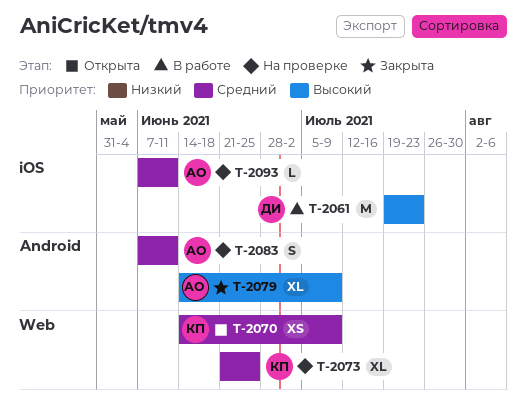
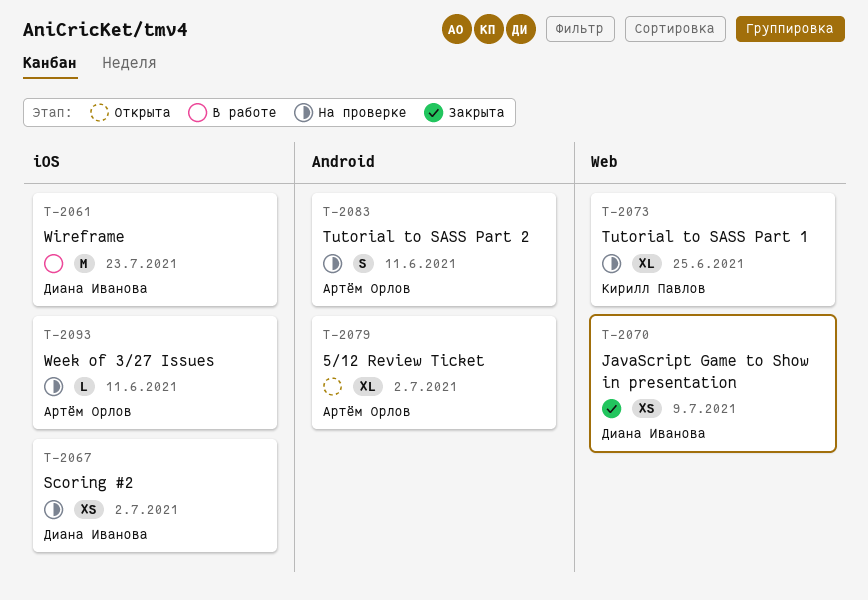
T-2067: none -> present
T-2070, status: Открыта -> Закрыта
T-2070, owner: Кирилл Павлов -> Диана Иванова
T-2079, status: Закрыта -> Открыта
T-2079, due: Jul 9 -> Jul 2

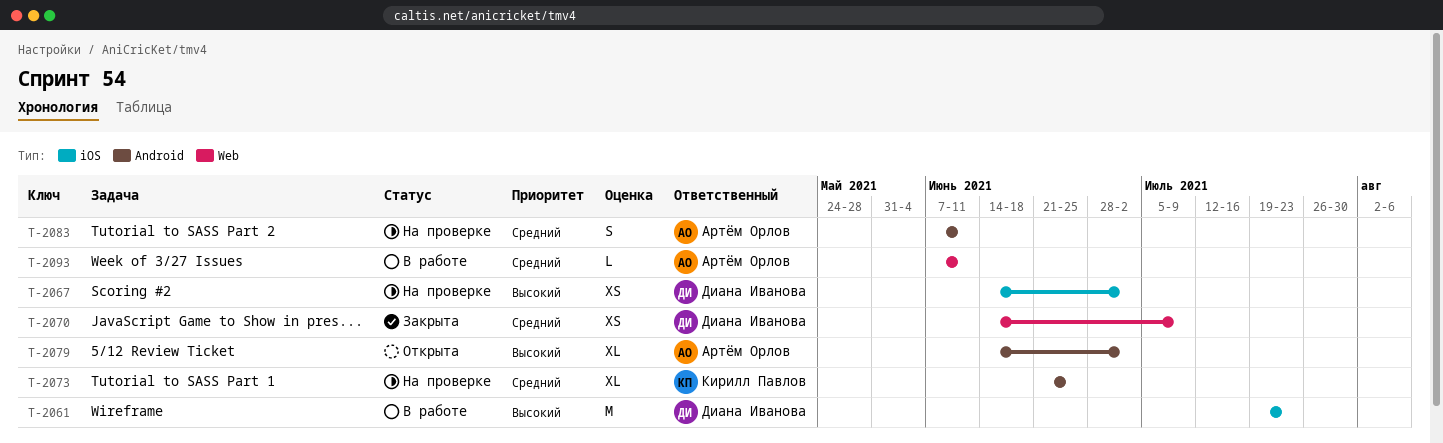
T-2073, label: Web -> Android
T-2093, status: На проверке -> В работе
T-2093, label: iOS -> Web

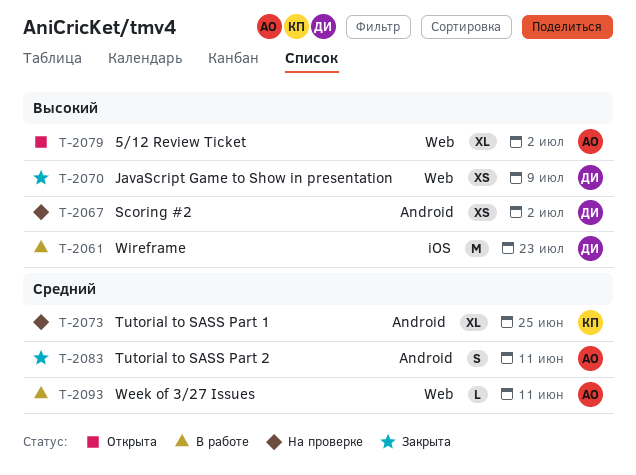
T-2067, label: iOS -> Android
T-2070, priority: Средний -> Высокий
T-2079, label: Android -> Web
T-2083, status: На проверке -> Закрыта

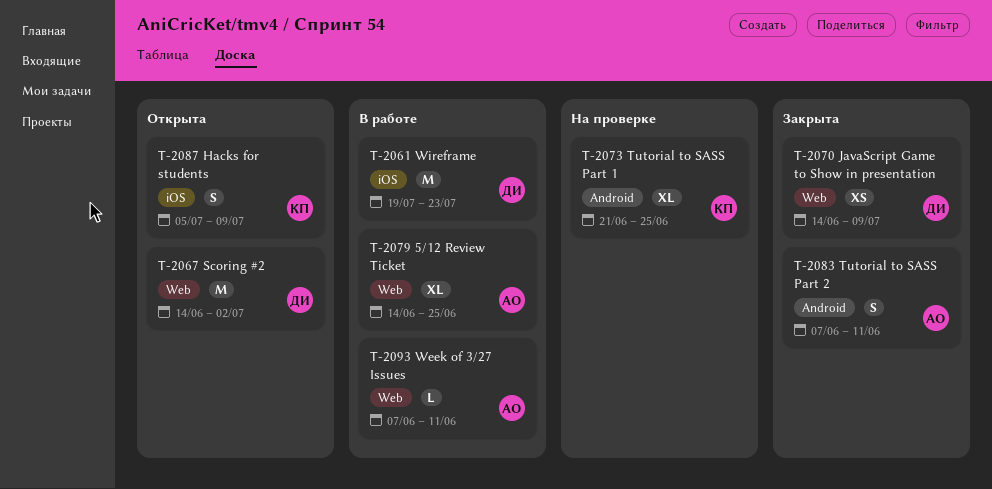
T-2067, status: На проверке -> Открыта
T-2067, label: Android -> Web
T-2067, estimate: XS -> M
T-2079, status: Открыта -> В работе
T-2079, due: Jul 2 -> Jun 25
T-2087: none -> present

